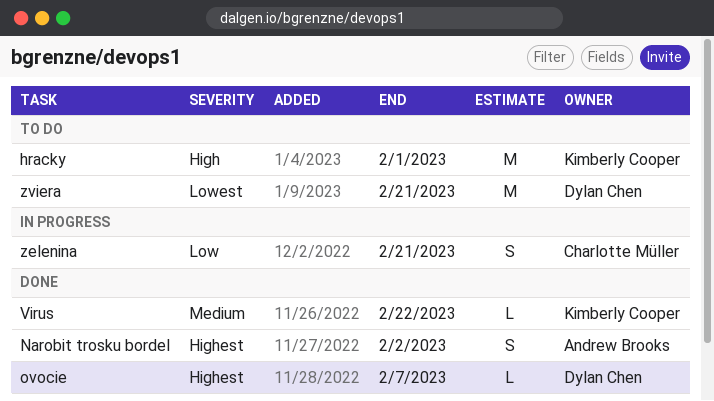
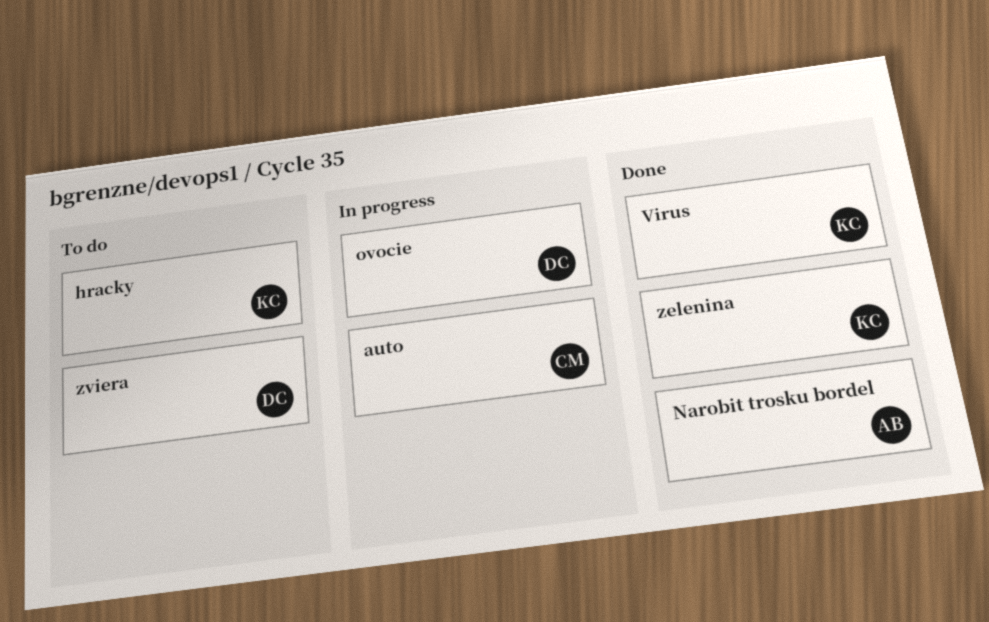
auto: none -> present
ovocie, status: Done -> In progress
zelenina, status: In progress -> Done
zelenina, owner: Charlotte Müller -> Kimberly Cooper

